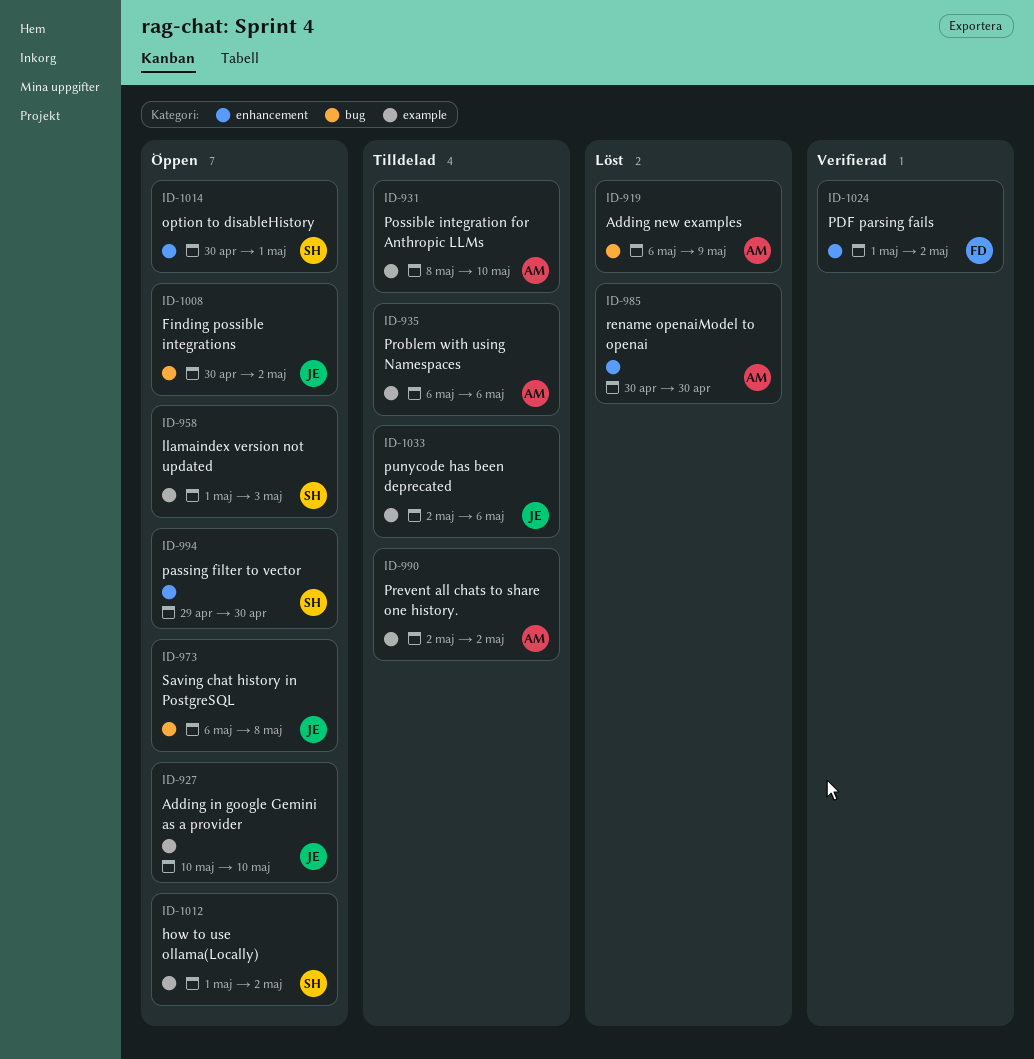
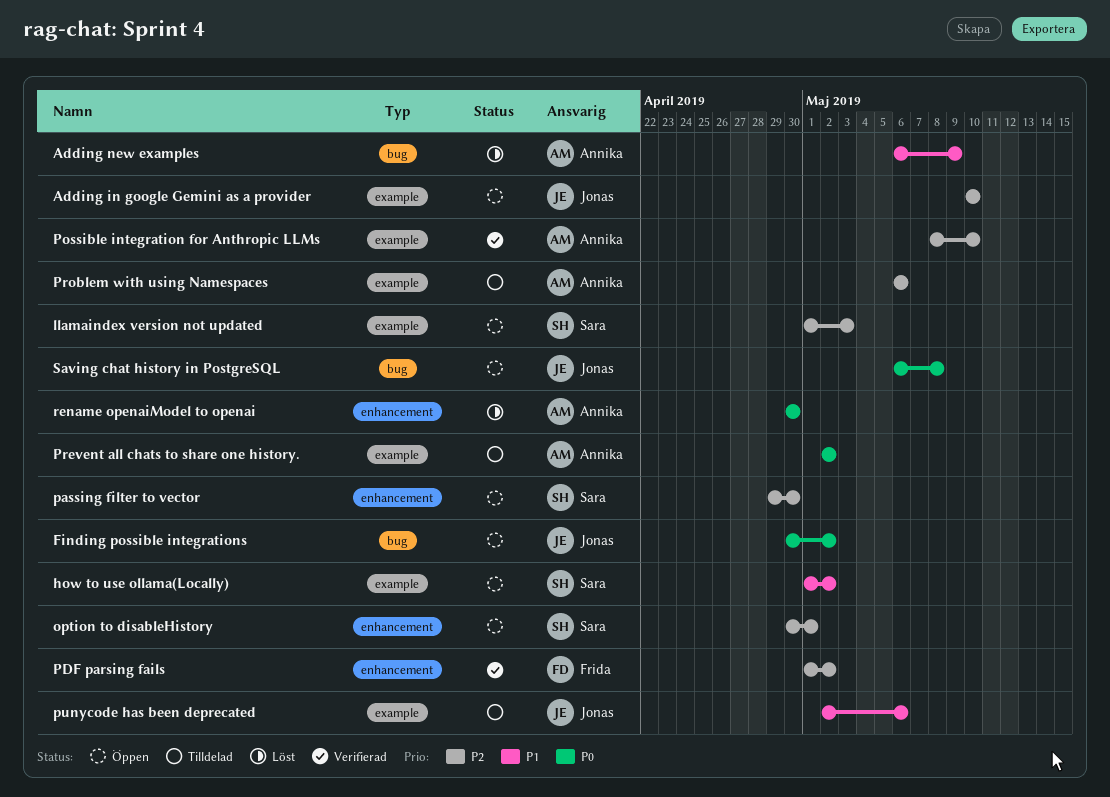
Possible integration for Anthropic LLMs, status: Tilldelad -> Verifierad

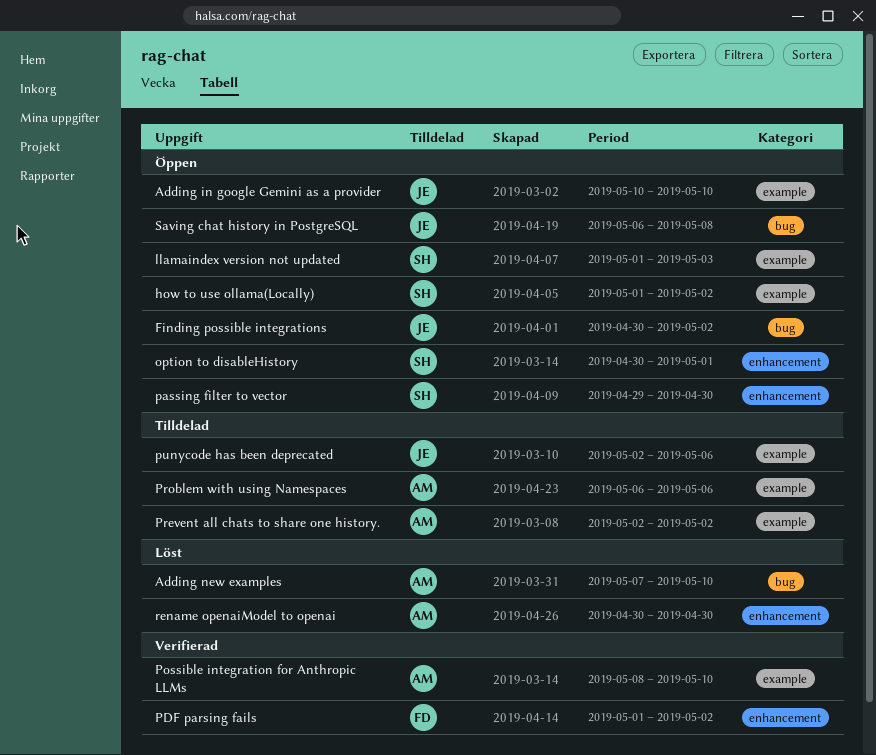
Adding new examples, start: May 6 -> May 7
Adding new examples, due: May 9 -> May 10

